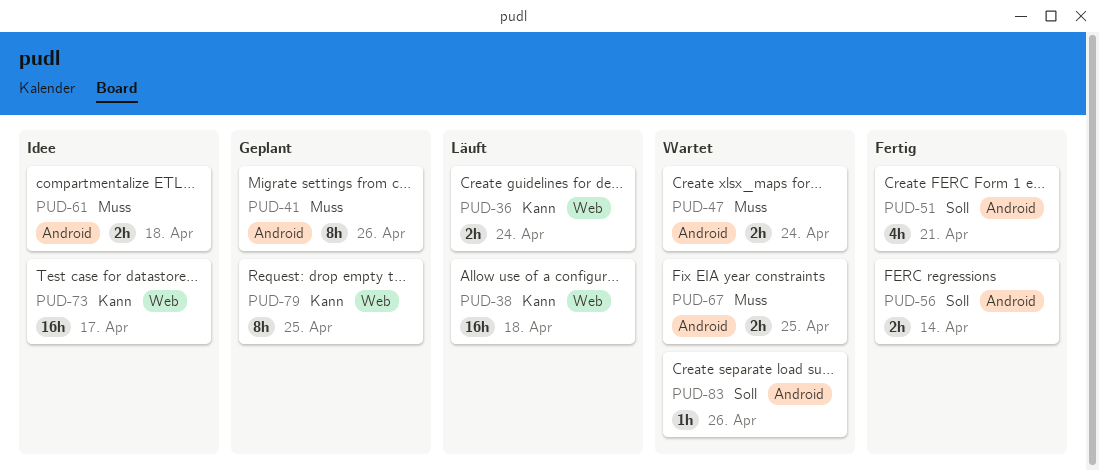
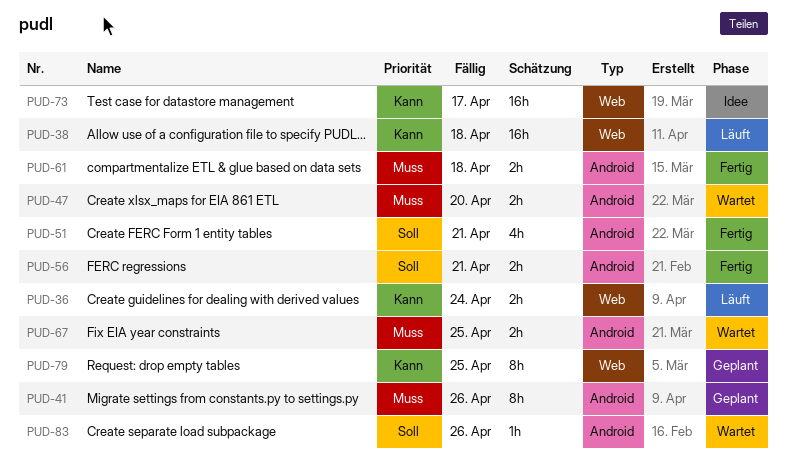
PUD-47, due: Apr 24 -> Apr 20
PUD-56, due: Apr 14 -> Apr 21
PUD-61, status: Idee -> Fertig

